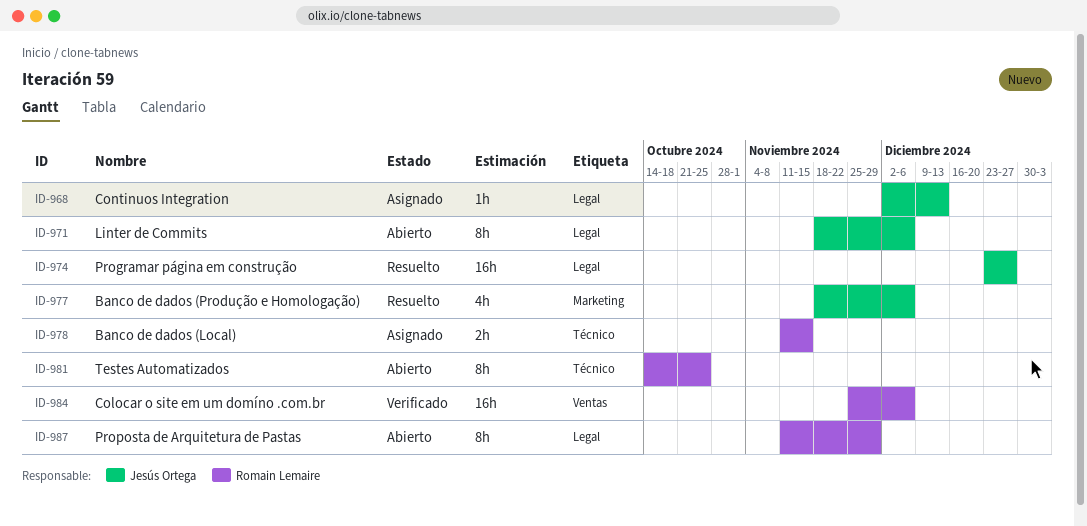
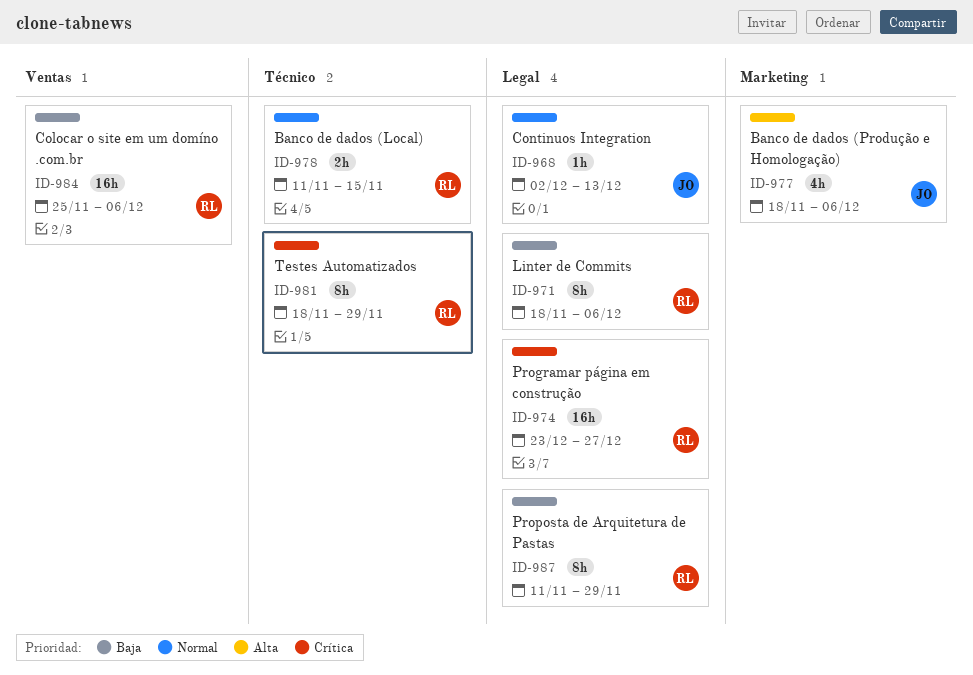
ID-971, owner: Jesús Ortega -> Romain Lemaire
ID-974, owner: Jesús Ortega -> Romain Lemaire
ID-981, start: Oct 14 -> Nov 18
ID-981, due: Oct 25 -> Nov 29

